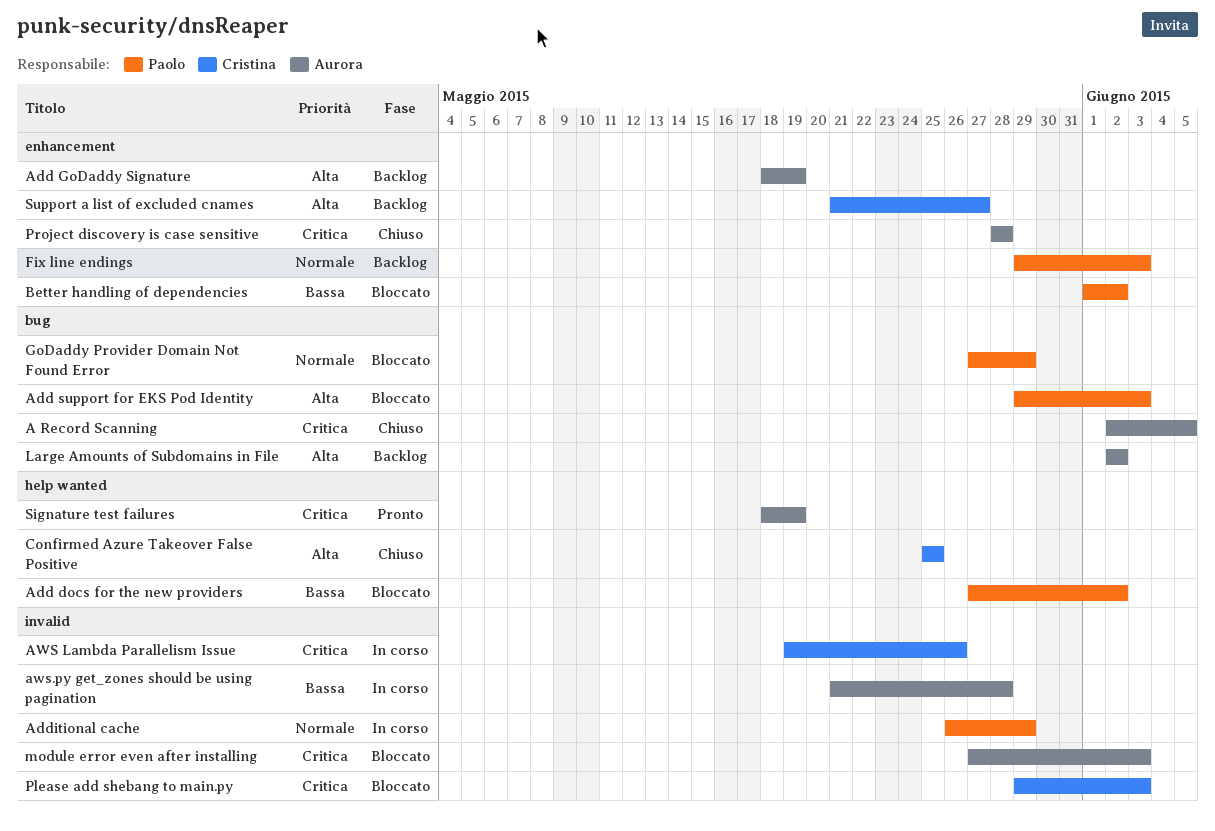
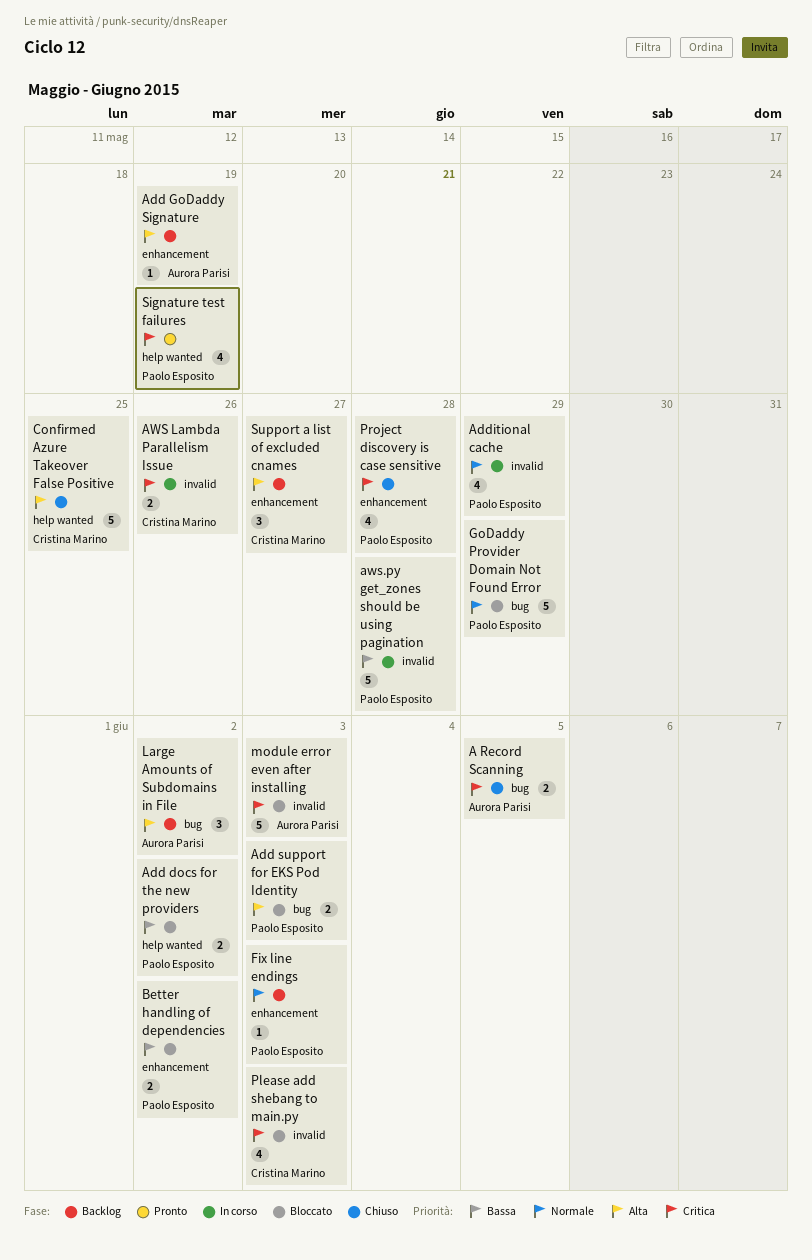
aws.py get_zones should be using pagination, owner: Aurora Parisi -> Paolo Esposito
Project discovery is case sensitive, owner: Aurora Parisi -> Paolo Esposito
Signature test failures, owner: Aurora Parisi -> Paolo Esposito

